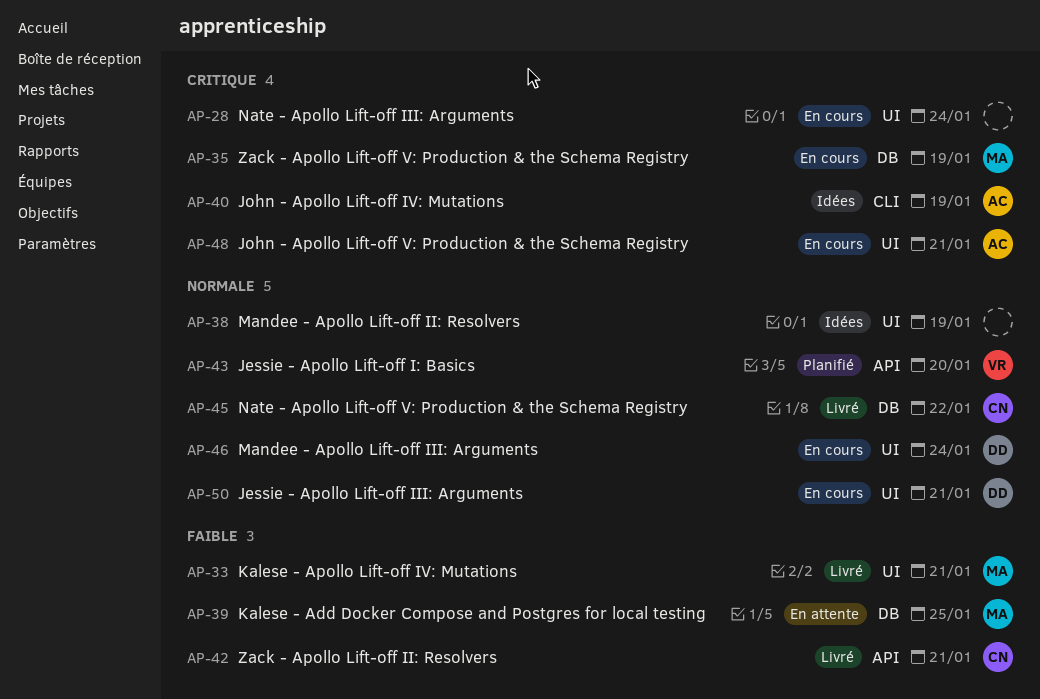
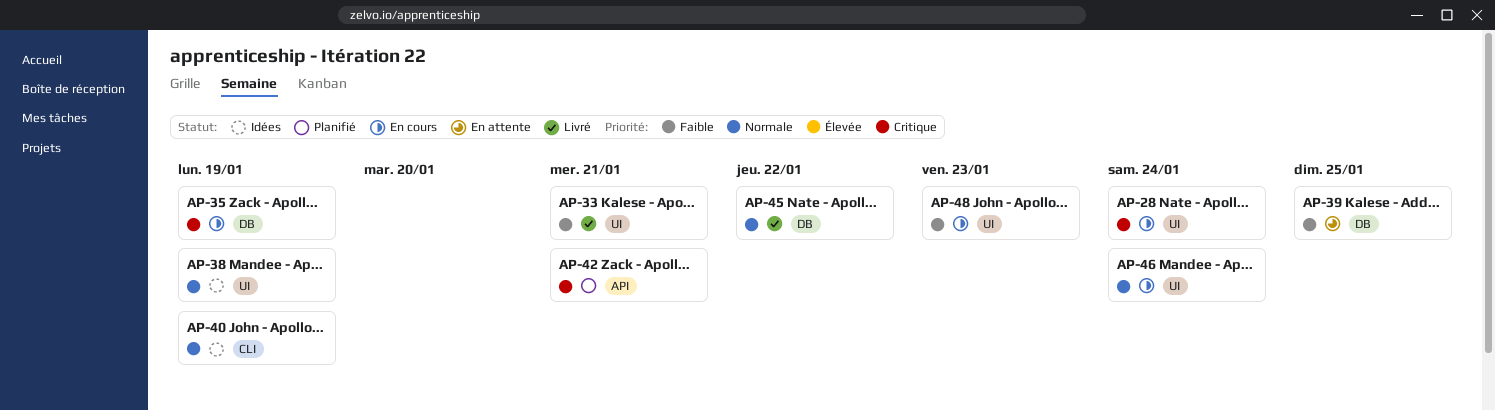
AP-40, priority: Critique -> Normale
AP-42, status: Livré -> Planifié
AP-42, priority: Faible -> Critique
AP-43: present -> none
AP-48, priority: Critique -> Faible
AP-48, due: Jan 21 -> Jan 23
AP-50: present -> none

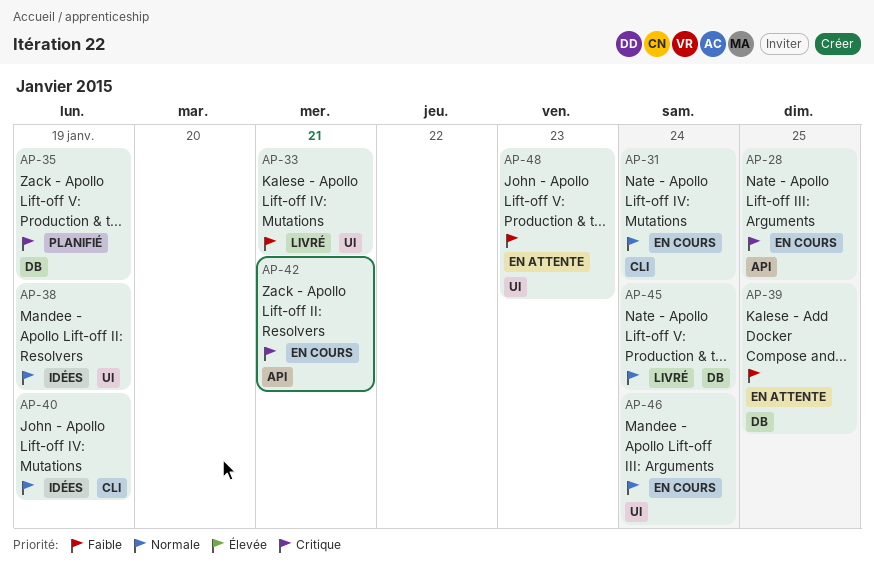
AP-28, label: UI -> API
AP-28, due: Jan 24 -> Jan 25
AP-31: none -> present
AP-35, status: En cours -> Planifié
AP-42, status: Planifié -> En cours
AP-45, due: Jan 22 -> Jan 24
AP-48, status: En cours -> En attente

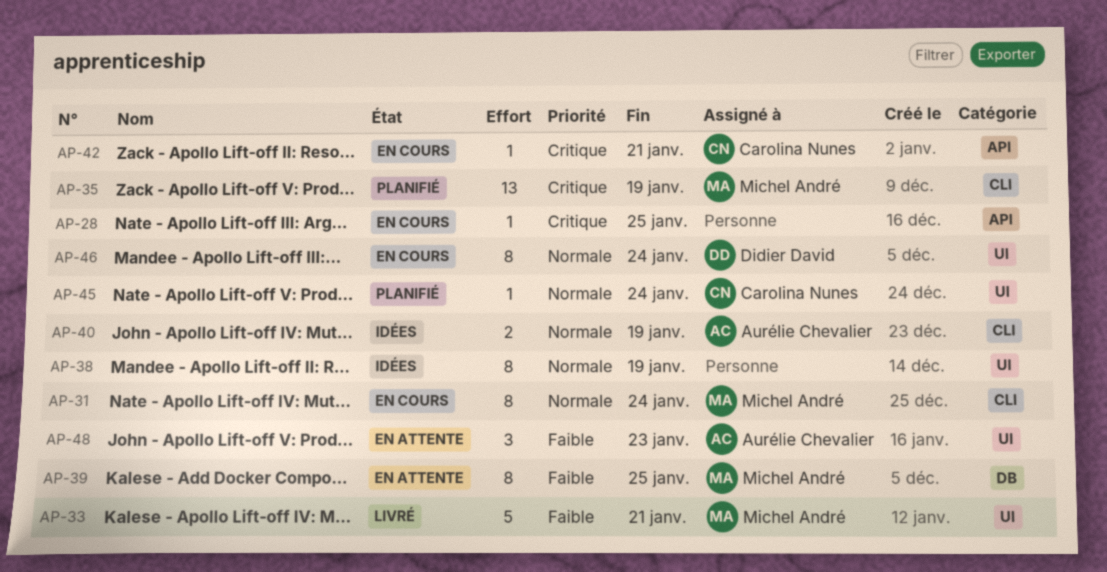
AP-35, label: DB -> CLI
AP-45, status: Livré -> Planifié
AP-45, label: DB -> UI

